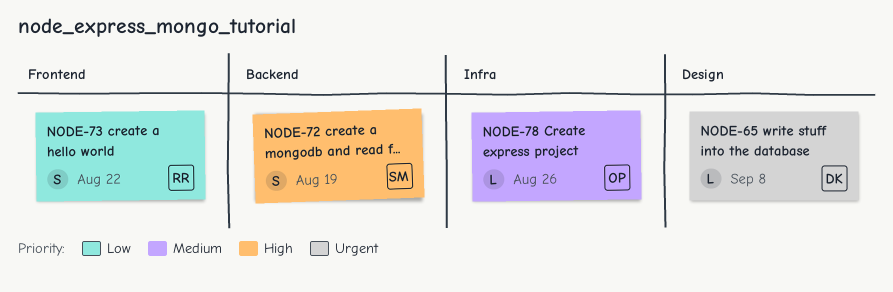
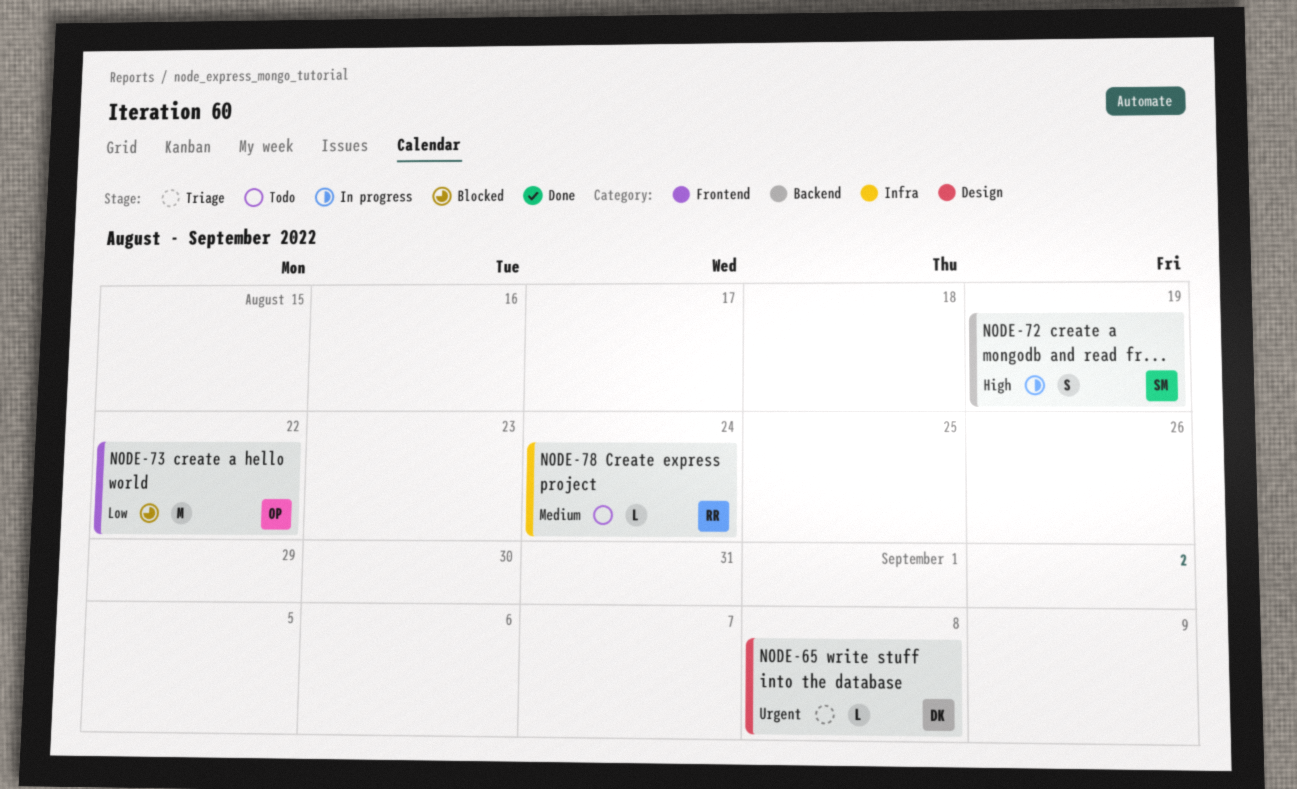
NODE-73, owner: RR -> OP
NODE-73, estimate: S -> M
NODE-78, owner: OP -> RR
NODE-78, due: Aug 26 -> Aug 24

